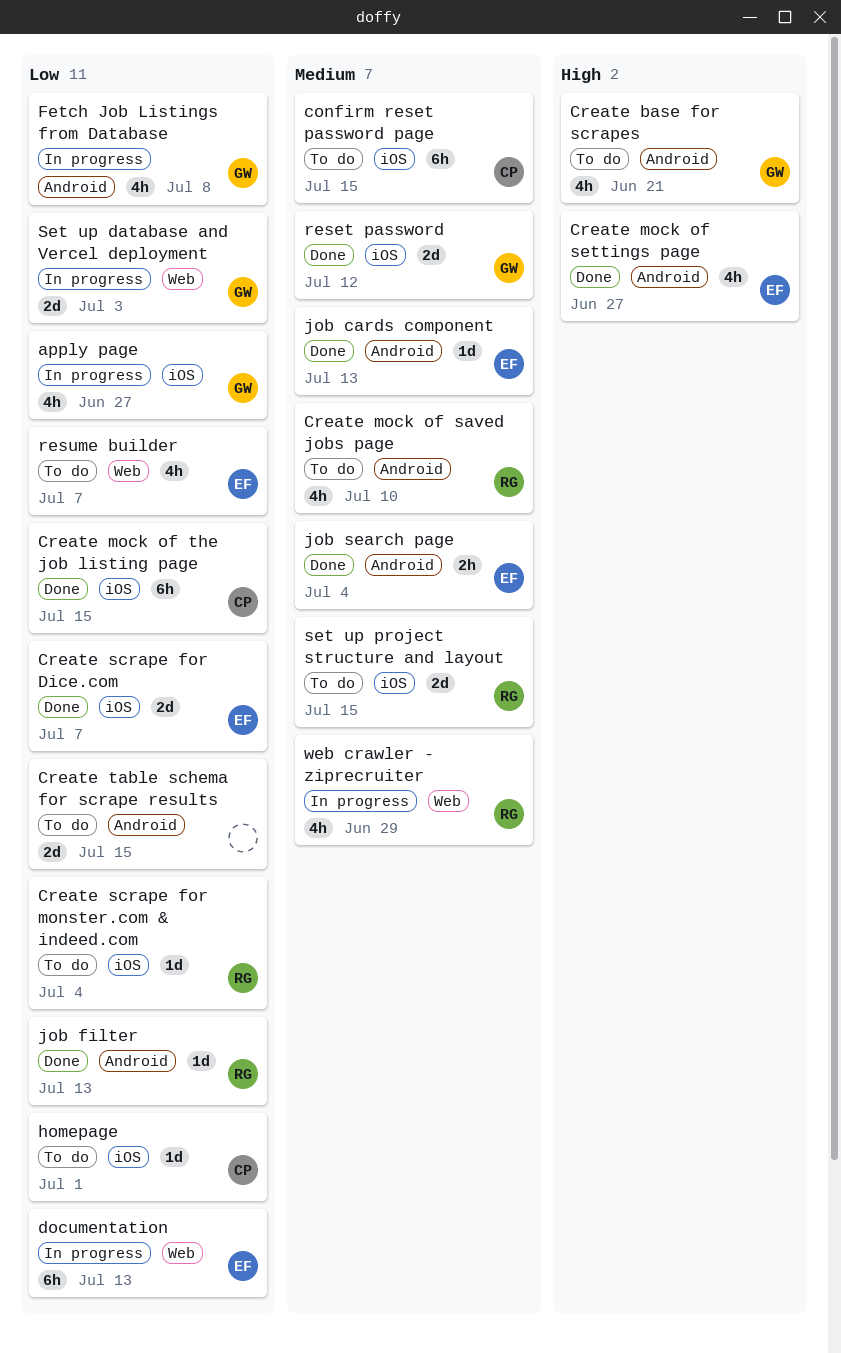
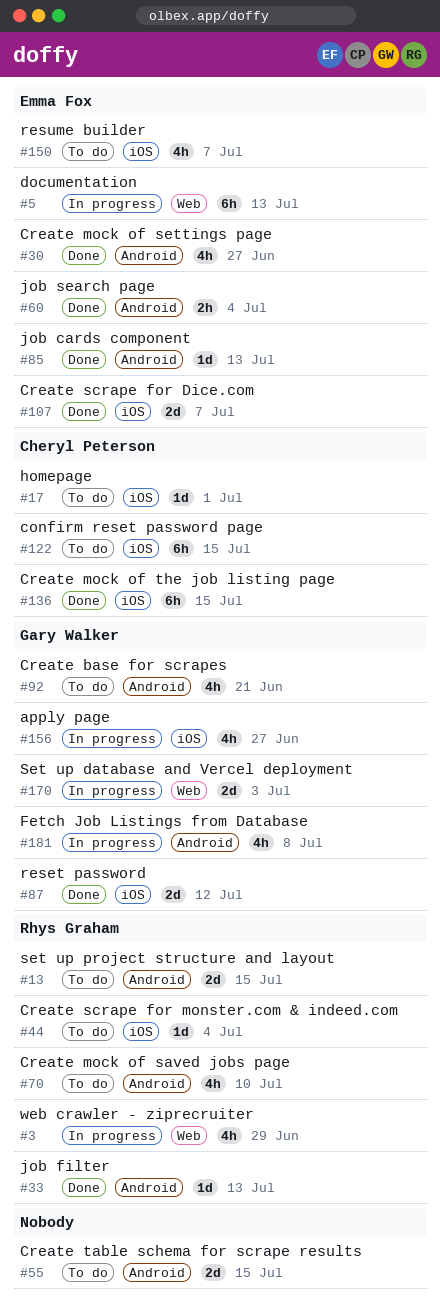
resume builder, label: Web -> iOS
set up project structure and layout, label: iOS -> Android

